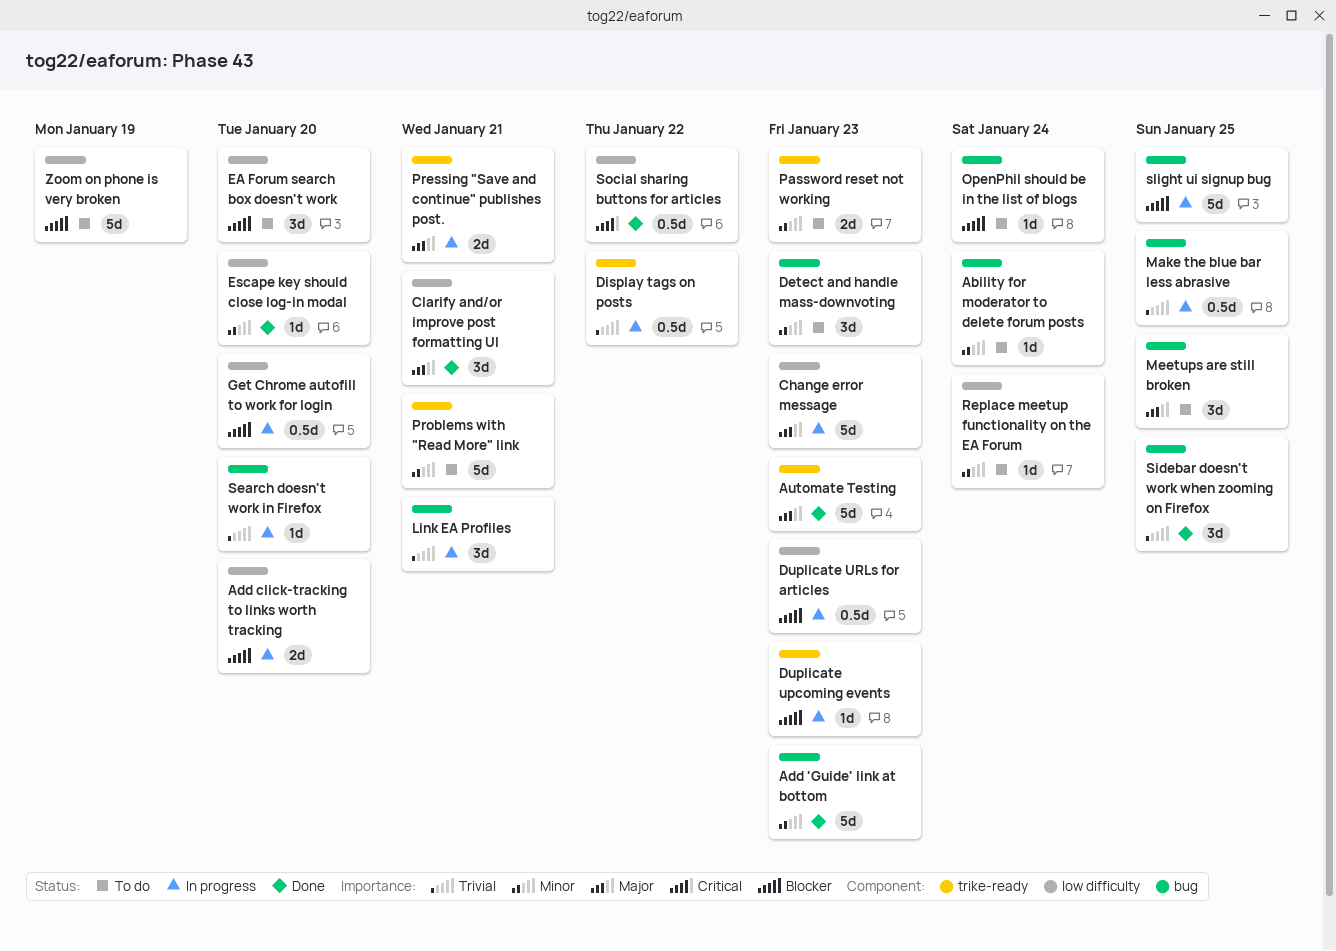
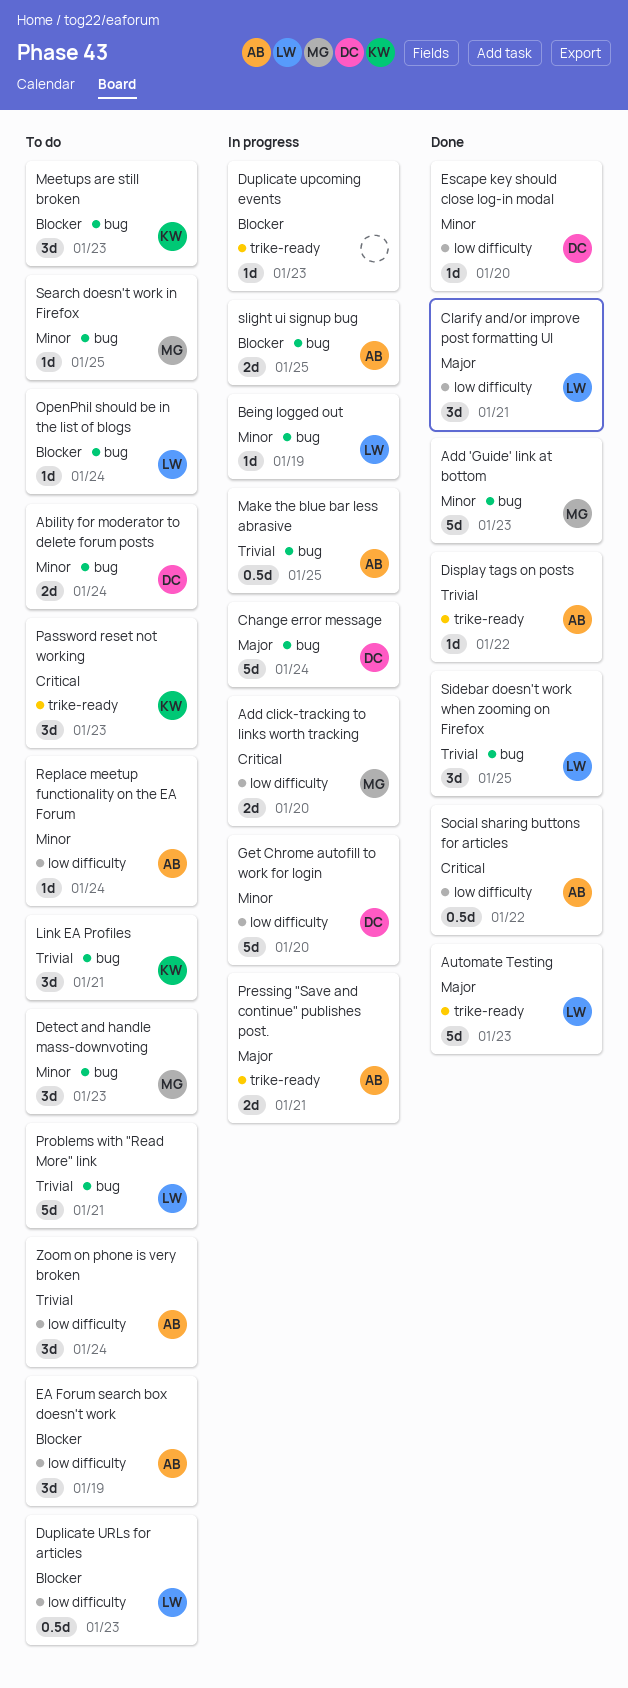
Ability for moderator to delete forum posts, estimate: 1d -> 2d
Add click-tracking to links worth tracking, priority: Blocker -> Critical
Being logged out: none -> present
Change error message, label: low difficulty -> bug
Change error message, due: Jan 23 -> Jan 24
Display tags on posts, status: In progress -> Done
Display tags on posts, estimate: 0.5d -> 1d
Duplicate URLs for articles, status: In progress -> To do
EA Forum search box doesn't work, due: Jan 20 -> Jan 19
Get Chrome autofill to work for login, priority: Blocker -> Minor
Get Chrome autofill to work for login, estimate: 0.5d -> 5d
Link EA Profiles, status: In progress -> To do
Meetups are still broken, priority: Major -> Blocker
Meetups are still broken, due: Jan 25 -> Jan 23
Password reset not working, priority: Minor -> Critical
Password reset not working, estimate: 2d -> 3d
Problems with "Read More" link, priority: Minor -> Trivial
Problems with "Read More" link, label: trike-ready -> bug
Search doesn't work in Firefox, status: In progress -> To do
Search doesn't work in Firefox, priority: Trivial -> Minor
Search doesn't work in Firefox, due: Jan 20 -> Jan 25
slight ui signup bug, estimate: 5d -> 2d
Zoom on phone is very broken, priority: Blocker -> Trivial
Zoom on phone is very broken, estimate: 5d -> 3d
Zoom on phone is very broken, due: Jan 19 -> Jan 24

